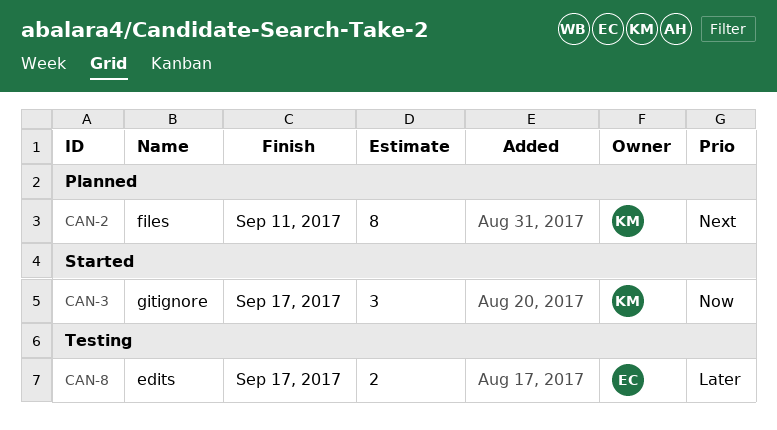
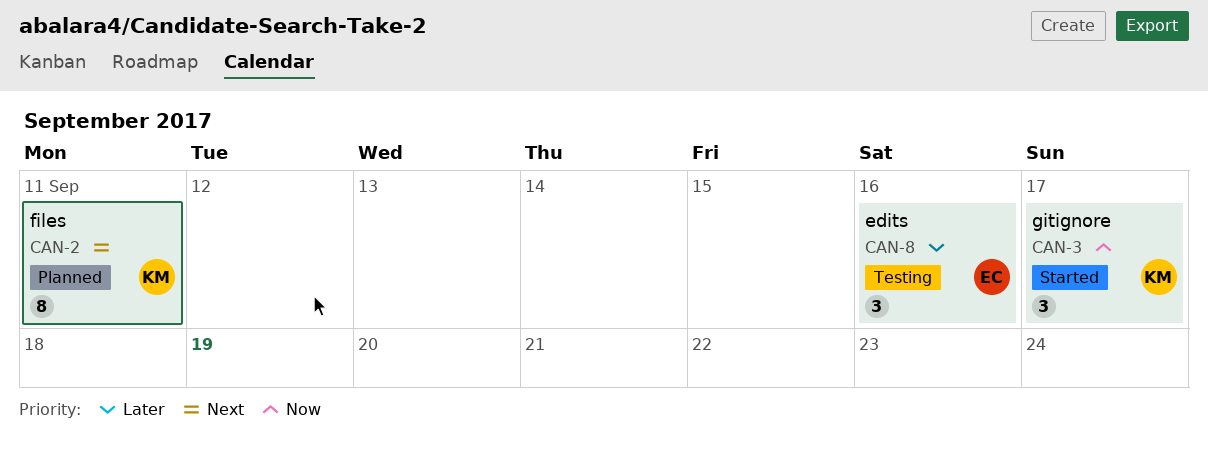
CAN-8, estimate: 2 -> 3
CAN-8, due: Sep 17 -> Sep 16

